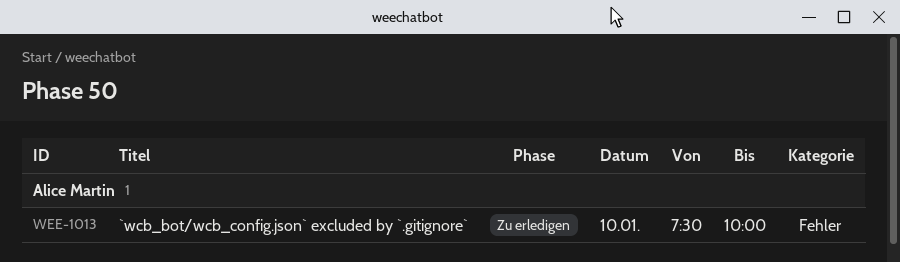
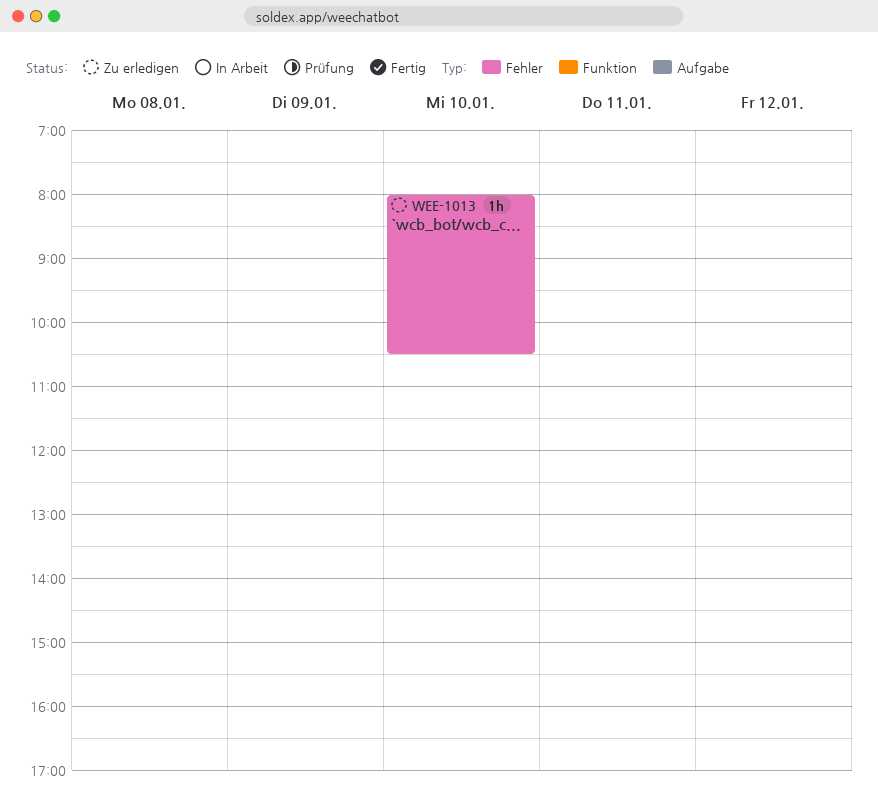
WEE-1013, begins: 07:30 -> 08:00
WEE-1013, ends: 10:00 -> 10:30

